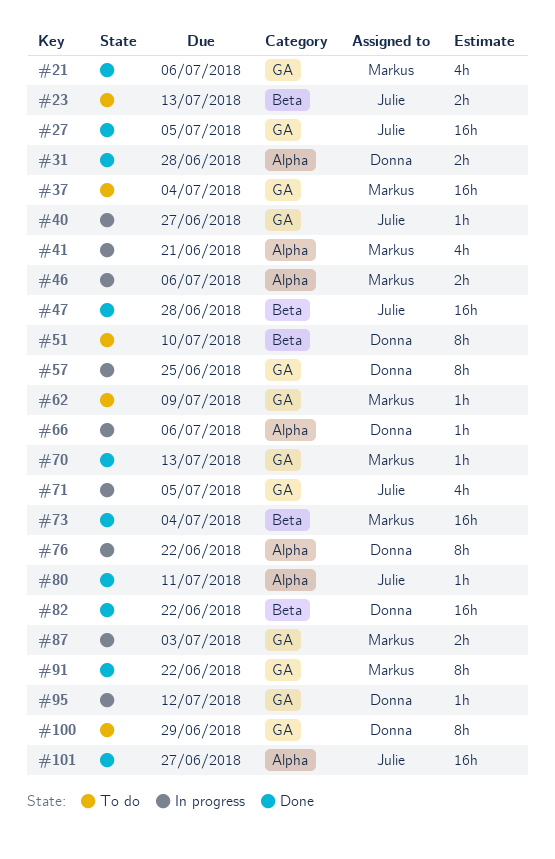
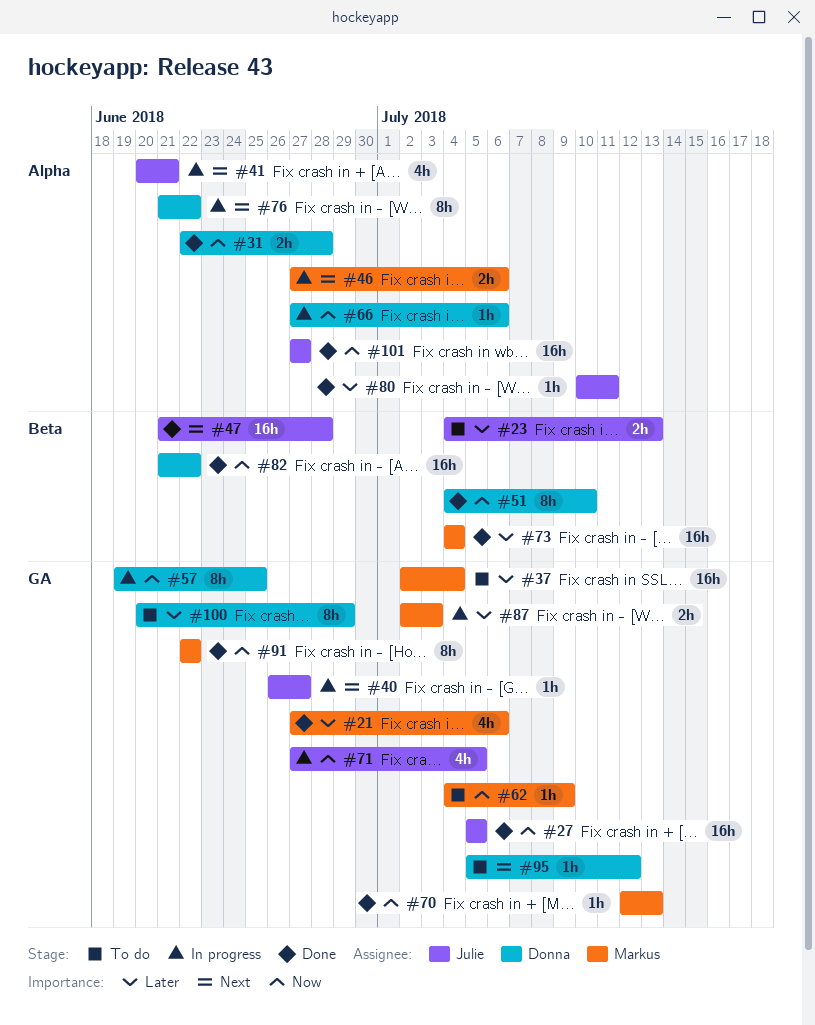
#41, owner: Markus -> Julie
#51, status: To do -> Done
#95, status: In progress -> To do

